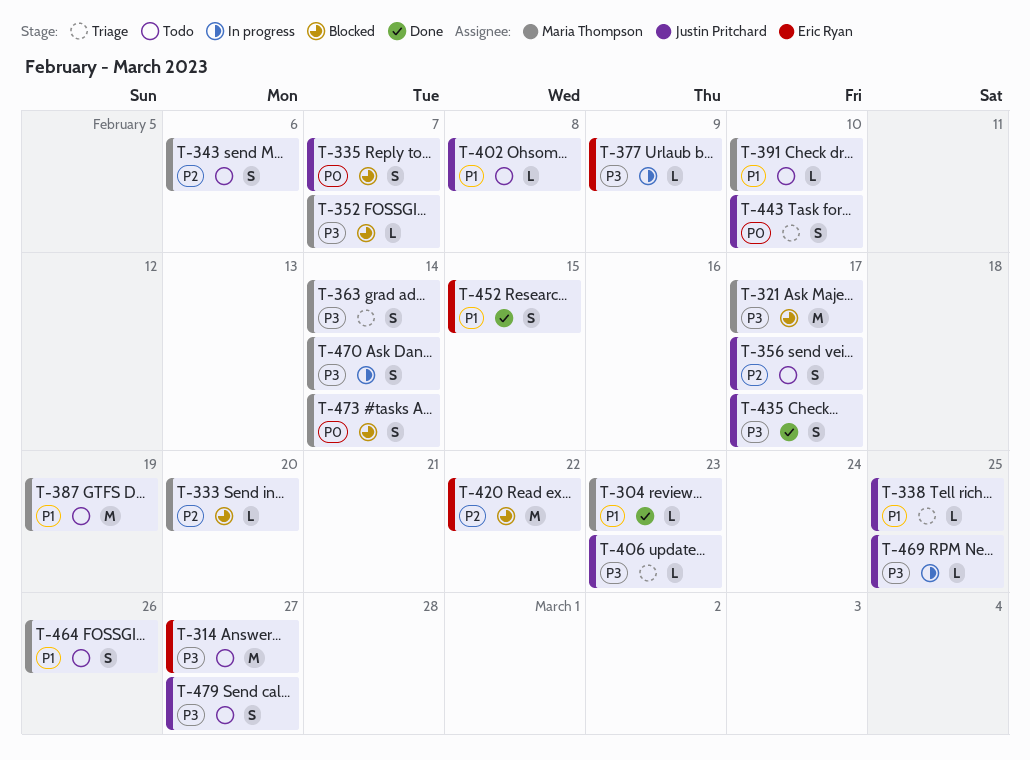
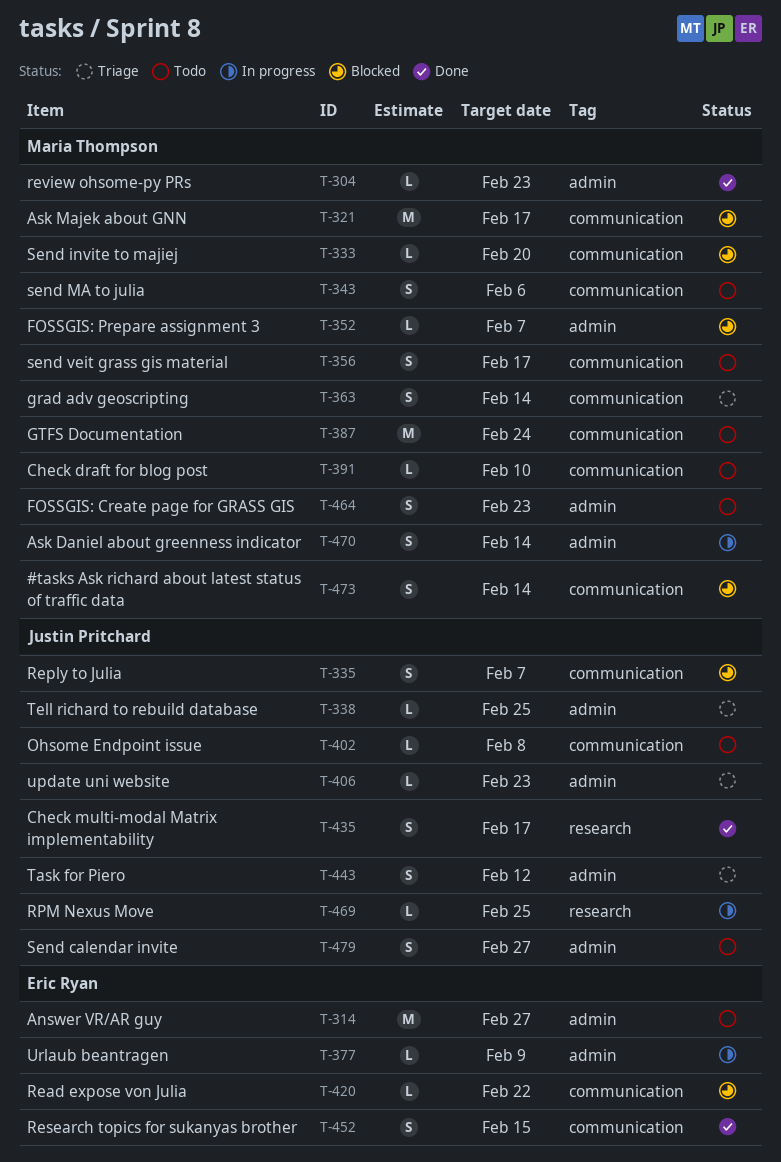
T-356, owner: Justin Pritchard -> Maria Thompson
T-387, due: Feb 19 -> Feb 24
T-420, estimate: M -> L
T-443, due: Feb 10 -> Feb 12
T-464, due: Feb 26 -> Feb 23

